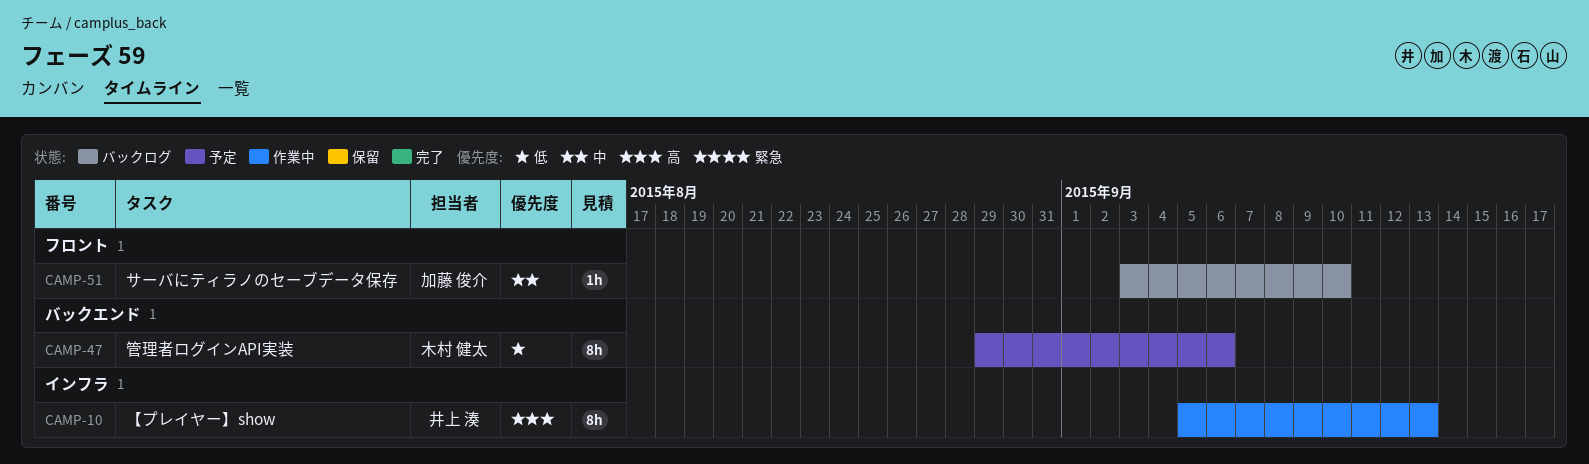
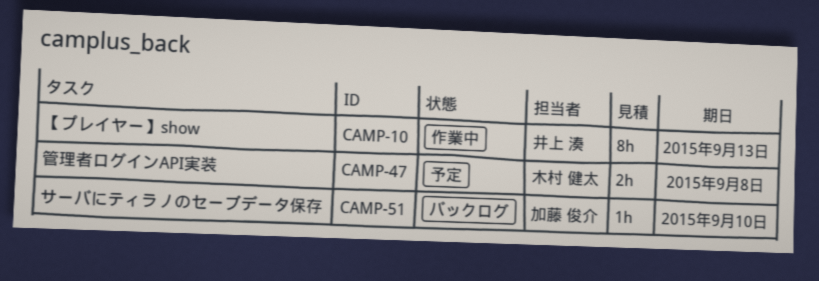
CAMP-47, estimate: 8h -> 2h
CAMP-47, due: Sep 6 -> Sep 8

